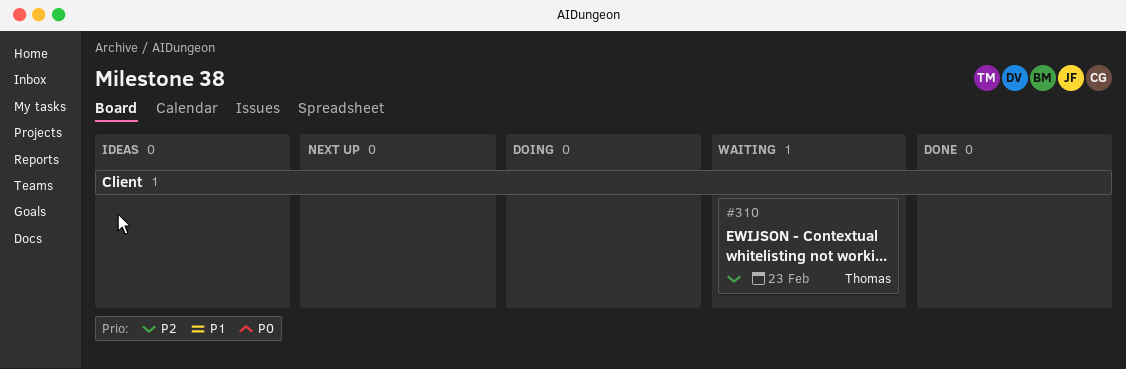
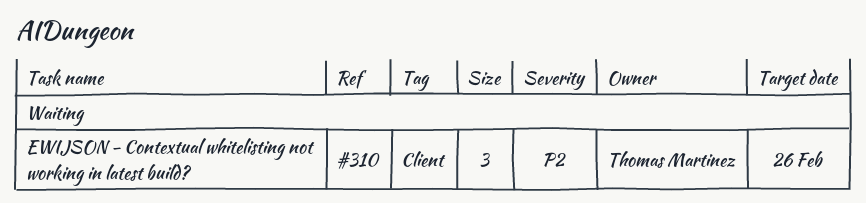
#310, due: Feb 23 -> Feb 26

